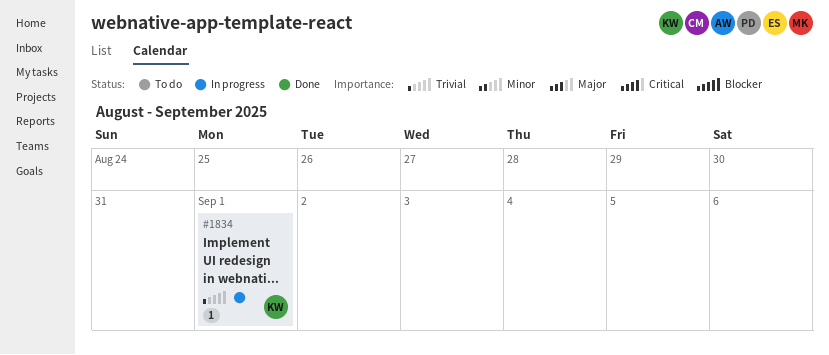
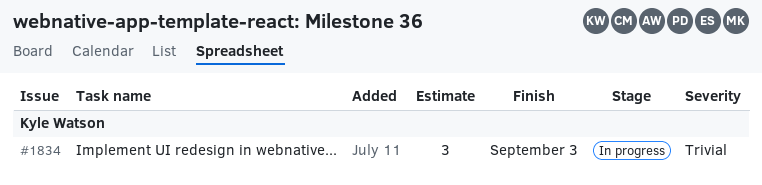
#1834, estimate: 1 -> 3
#1834, due: Sep 1 -> Sep 3

